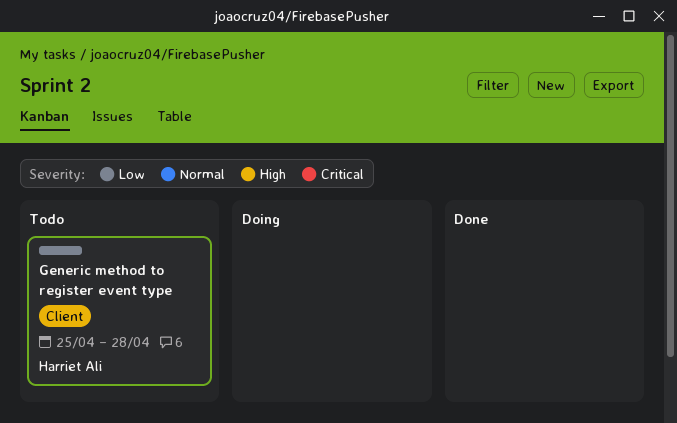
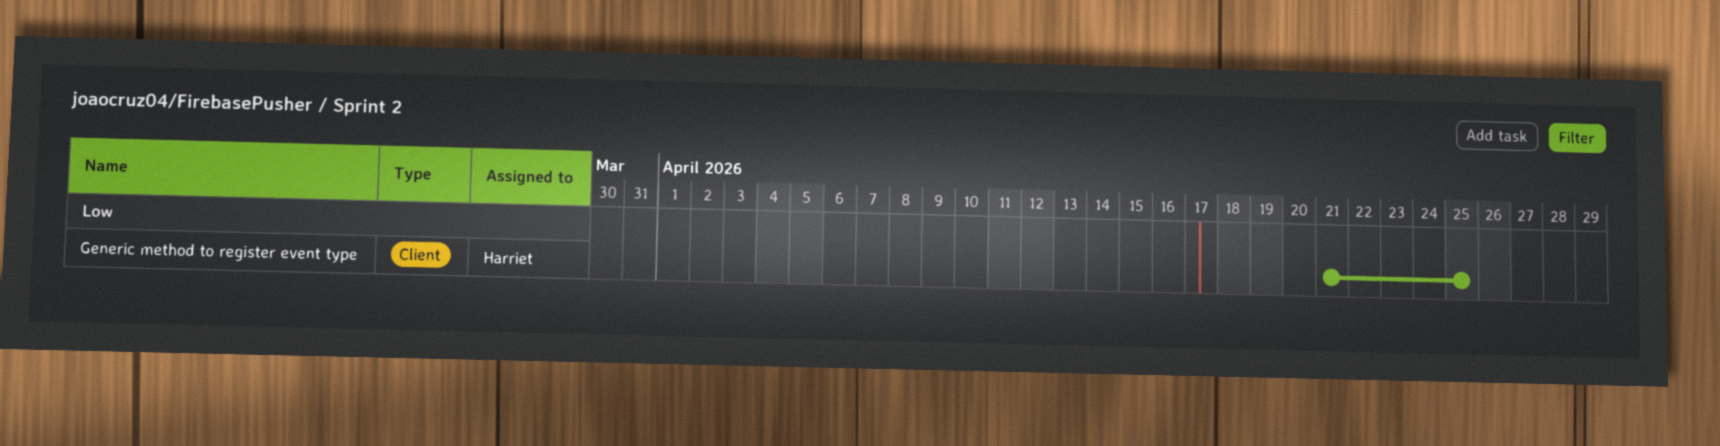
Generic method to register event type, start: Apr 25 -> Apr 21
Generic method to register event type, due: Apr 28 -> Apr 25

